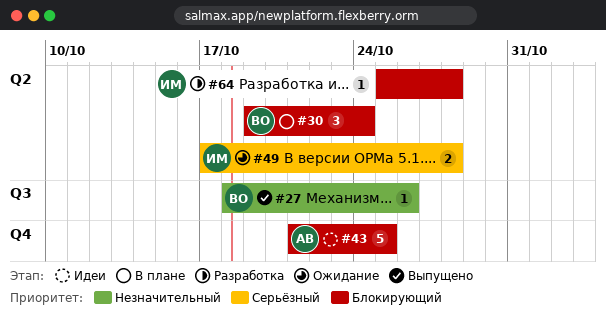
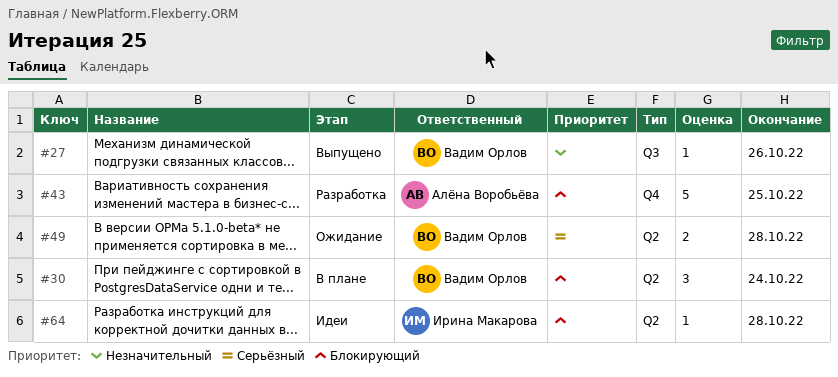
#43, status: Идеи -> Разработка
#49, owner: Ирина Макарова -> Вадим Орлов
#64, status: Разработка -> Идеи

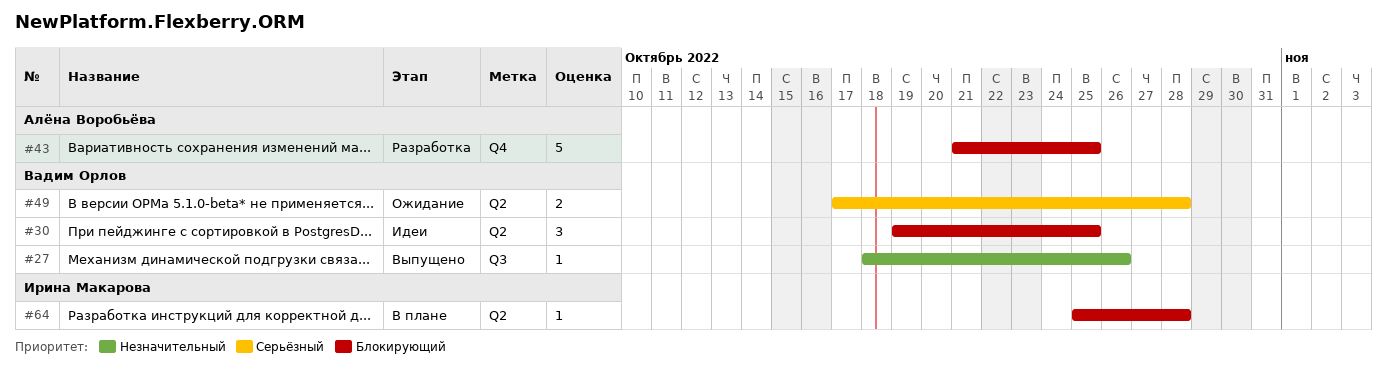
#30, status: В плане -> Идеи
#30, due: Oct 24 -> Oct 25
#64, status: Идеи -> В плане

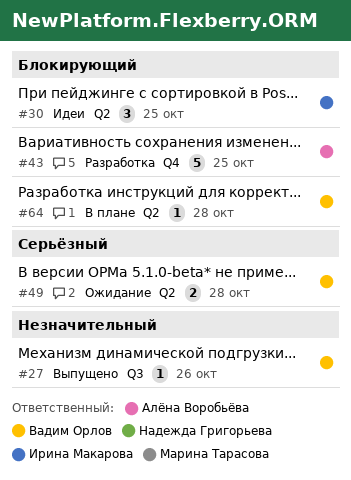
#30, owner: Вадим Орлов -> Ирина Макарова
#64, owner: Ирина Макарова -> Вадим Орлов

